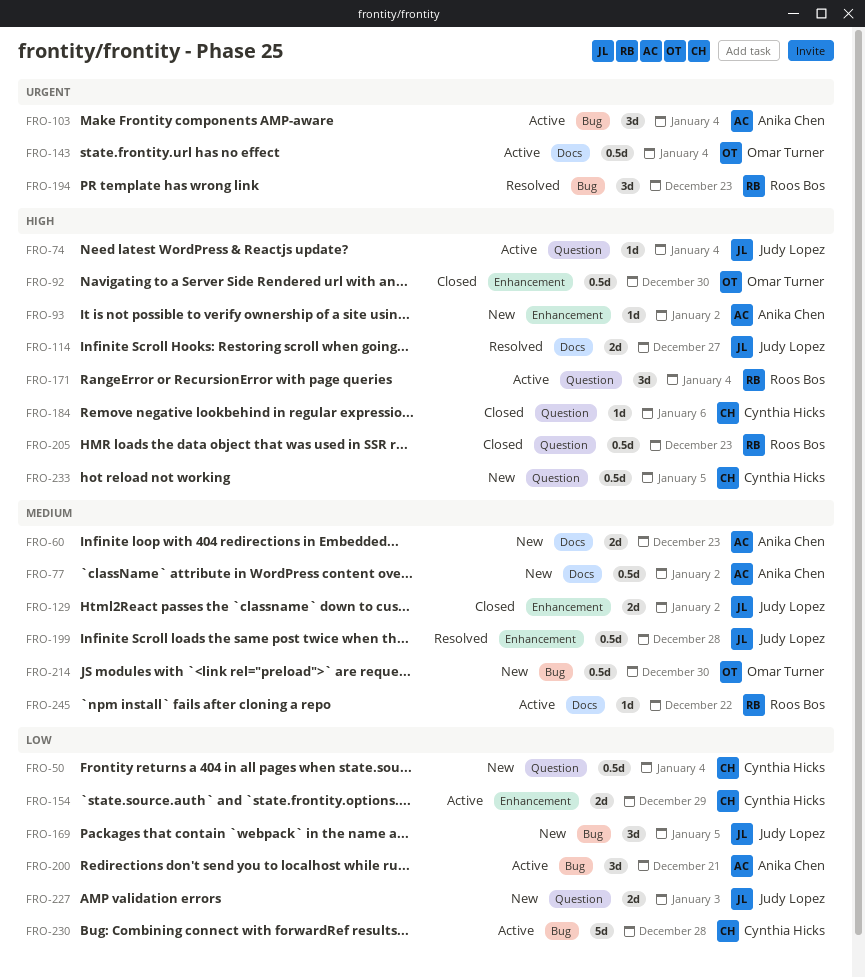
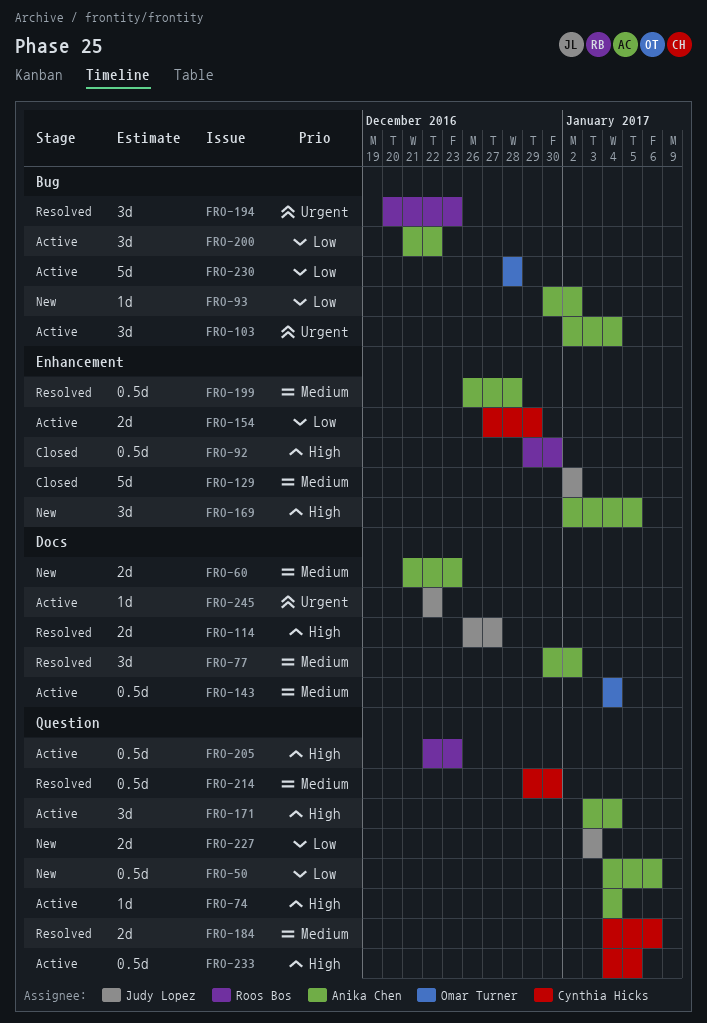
FRO-50, owner: Cynthia Hicks -> Anika Chen
FRO-50, due: Jan 4 -> Jan 6
FRO-74, owner: Judy Lopez -> Anika Chen
FRO-77, status: New -> Resolved
FRO-77, estimate: 0.5d -> 3d
FRO-92, owner: Omar Turner -> Roos Bos
FRO-93, priority: High -> Low
FRO-93, label: Enhancement -> Bug
FRO-129, estimate: 2d -> 5d
FRO-143, priority: Urgent -> Medium
FRO-169, owner: Judy Lopez -> Anika Chen
FRO-169, priority: Low -> High
FRO-169, label: Bug -> Enhancement
FRO-171, owner: Roos Bos -> Anika Chen
FRO-184, status: Closed -> Resolved
FRO-184, priority: High -> Medium
FRO-184, estimate: 1d -> 2d
FRO-199, owner: Judy Lopez -> Anika Chen
FRO-200, due: Dec 21 -> Dec 22
FRO-205, status: Closed -> Active
FRO-214, status: New -> Resolved
FRO-214, owner: Omar Turner -> Cynthia Hicks
FRO-214, label: Bug -> Question
FRO-230, owner: Cynthia Hicks -> Omar Turner
FRO-233, status: New -> Active
FRO-245, owner: Roos Bos -> Judy Lopez
FRO-245, priority: Medium -> Urgent

